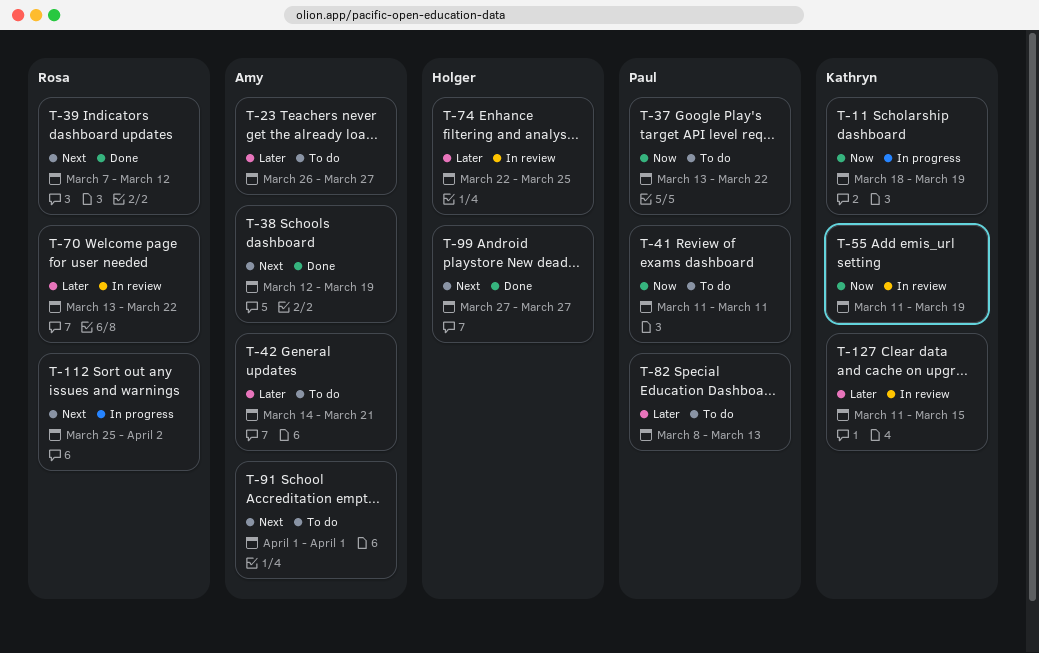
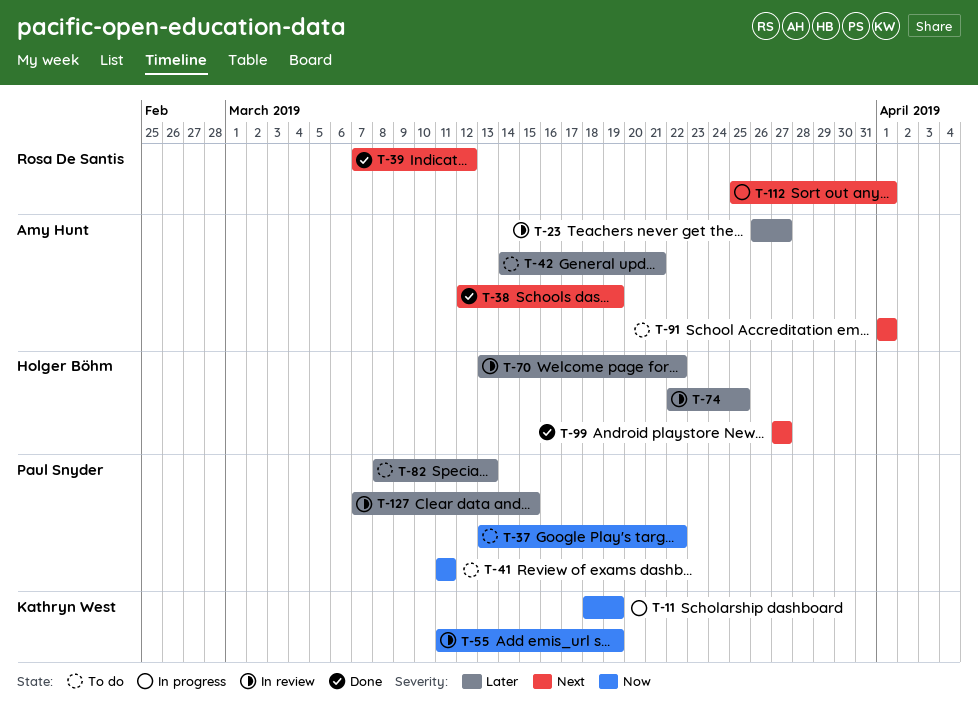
T-23, status: To do -> In review
T-70, owner: Rosa De Santis -> Holger Böhm
T-112, due: Apr 2 -> Apr 1
T-127, owner: Kathryn West -> Paul Snyder
T-127, start: Mar 11 -> Mar 7

